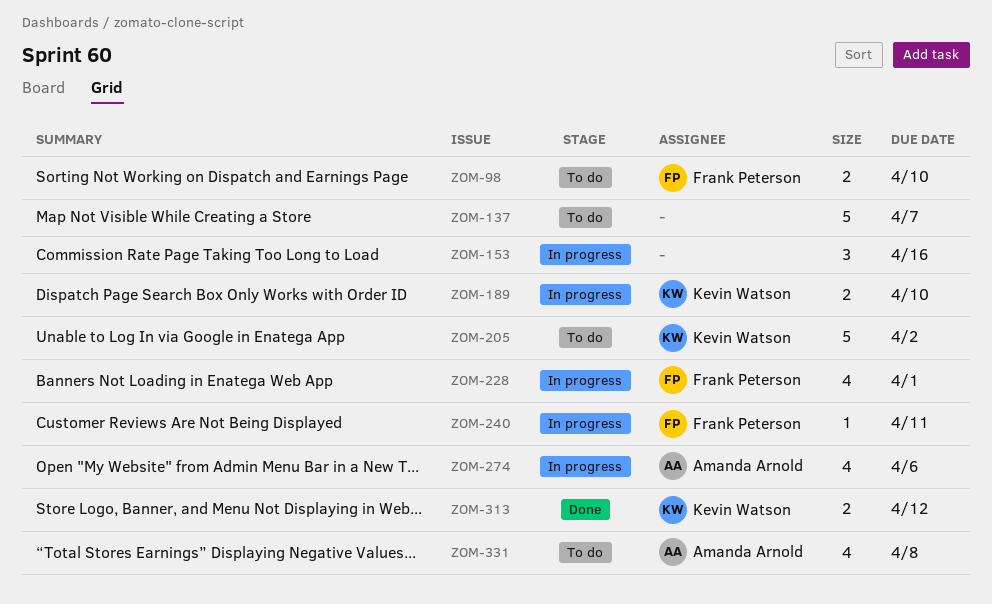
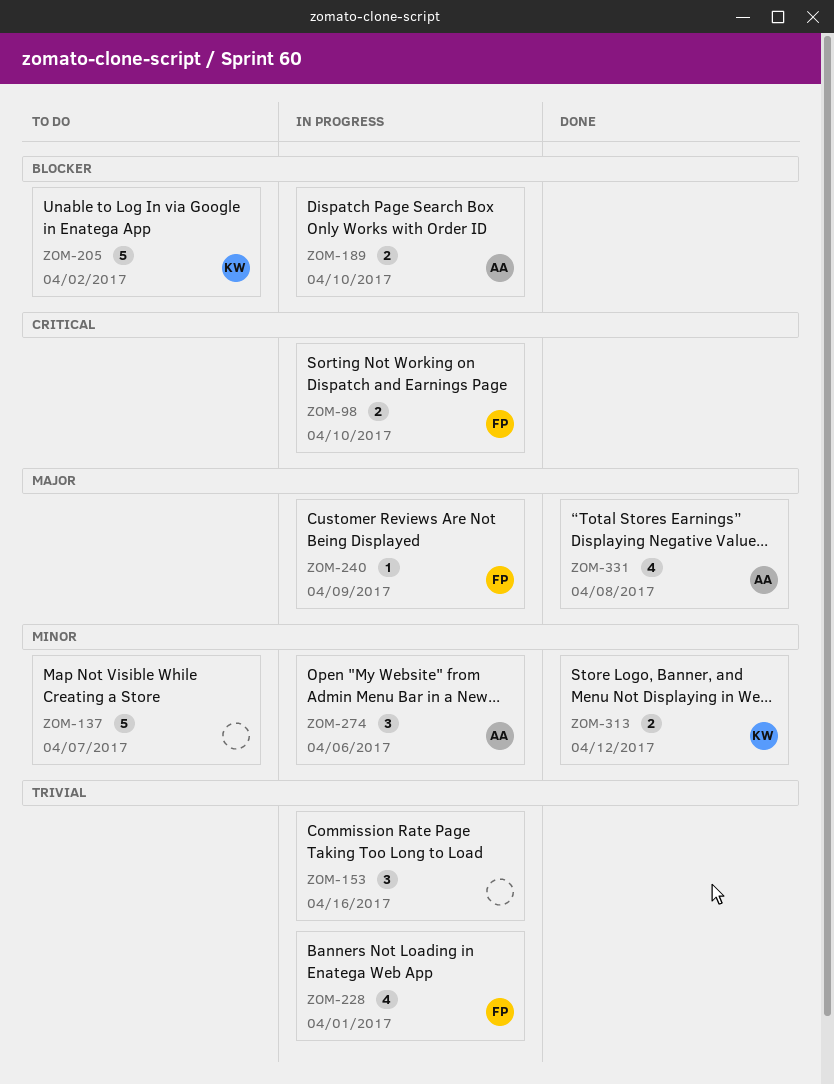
ZOM-98, status: To do -> In progress
ZOM-189, owner: Kevin Watson -> Amanda Arnold
ZOM-240, due: Apr 11 -> Apr 9
ZOM-274, estimate: 4 -> 3
ZOM-331, status: To do -> Done

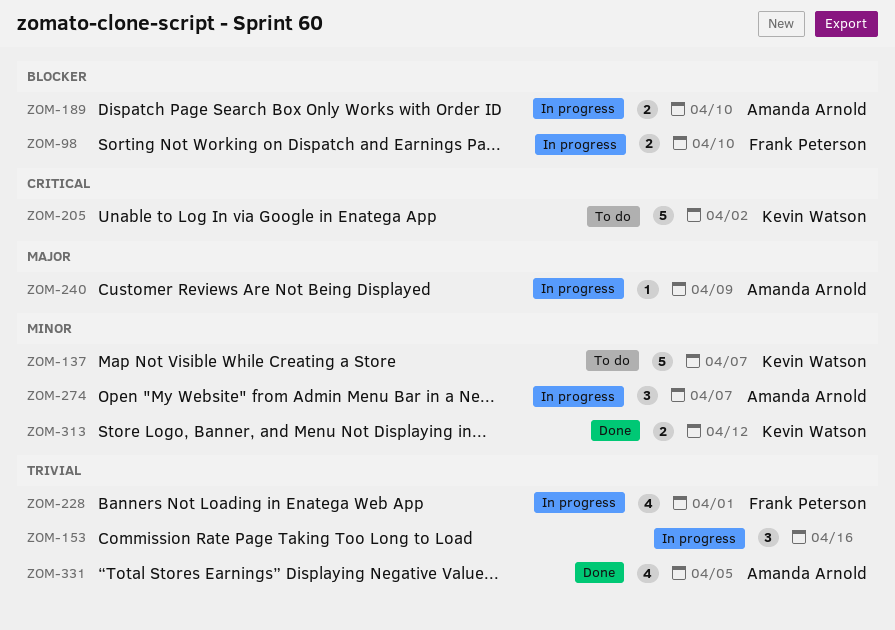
ZOM-98, priority: Critical -> Blocker
ZOM-137, owner: none -> Kevin Watson
ZOM-205, priority: Blocker -> Critical
ZOM-240, owner: Frank Peterson -> Amanda Arnold
ZOM-274, due: Apr 6 -> Apr 7
ZOM-331, priority: Major -> Trivial
ZOM-331, due: Apr 8 -> Apr 5

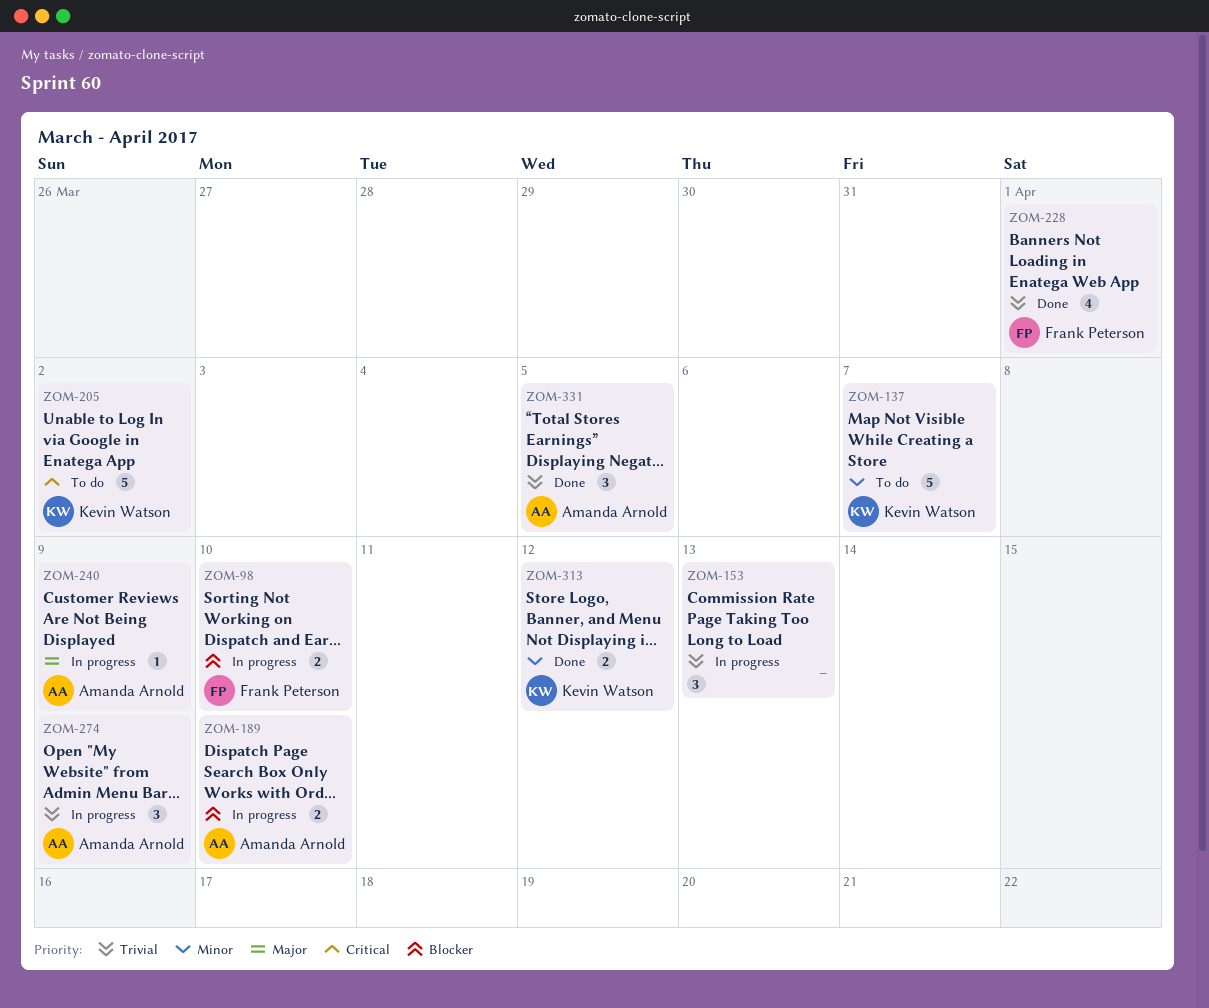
ZOM-153, due: Apr 16 -> Apr 13
ZOM-228, status: In progress -> Done
ZOM-274, priority: Minor -> Trivial
ZOM-274, due: Apr 7 -> Apr 9
ZOM-331, estimate: 4 -> 3

